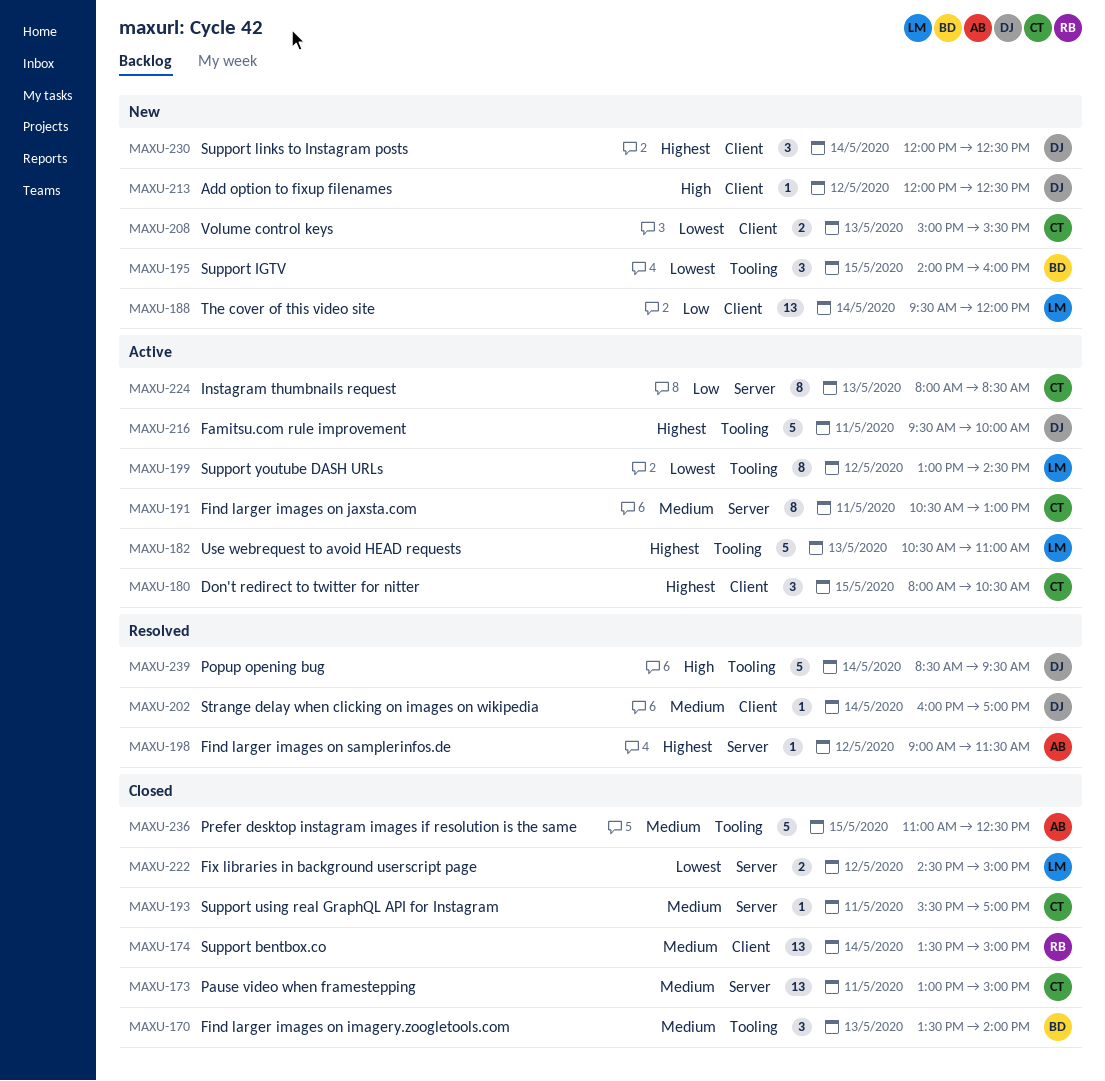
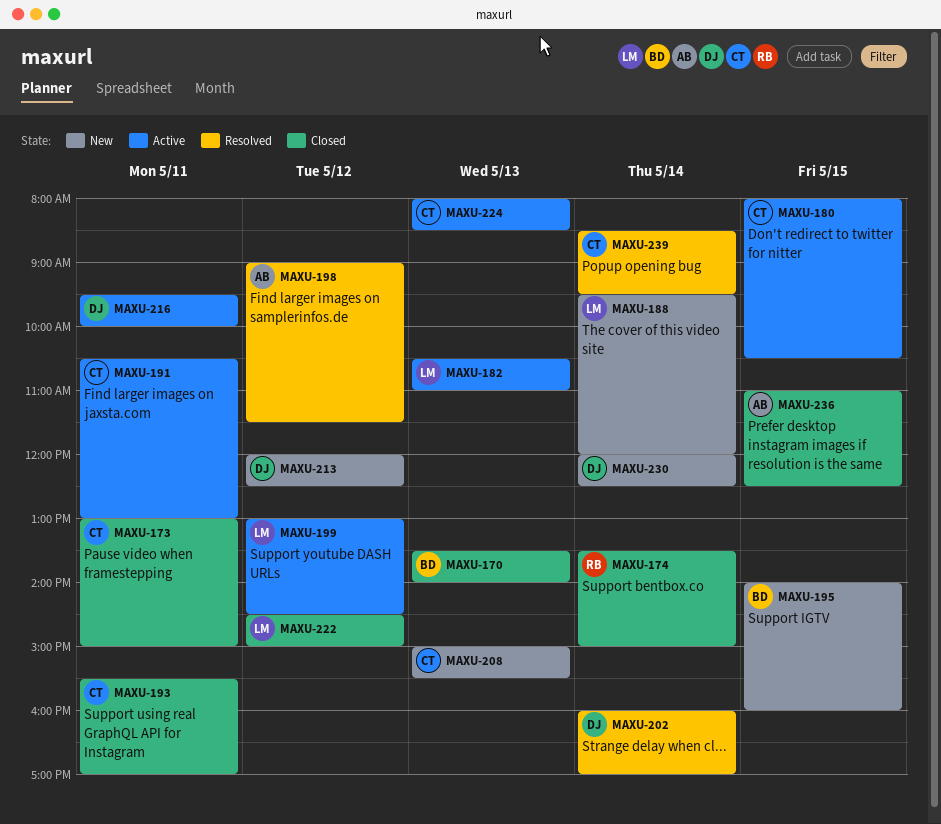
MAXU-239, owner: DJ -> CT

